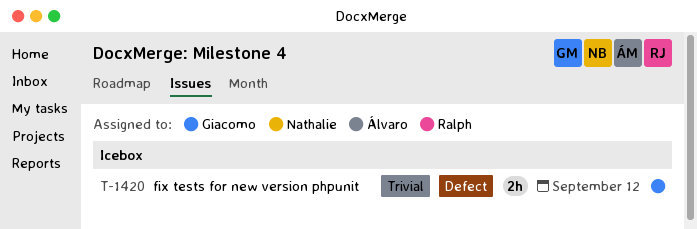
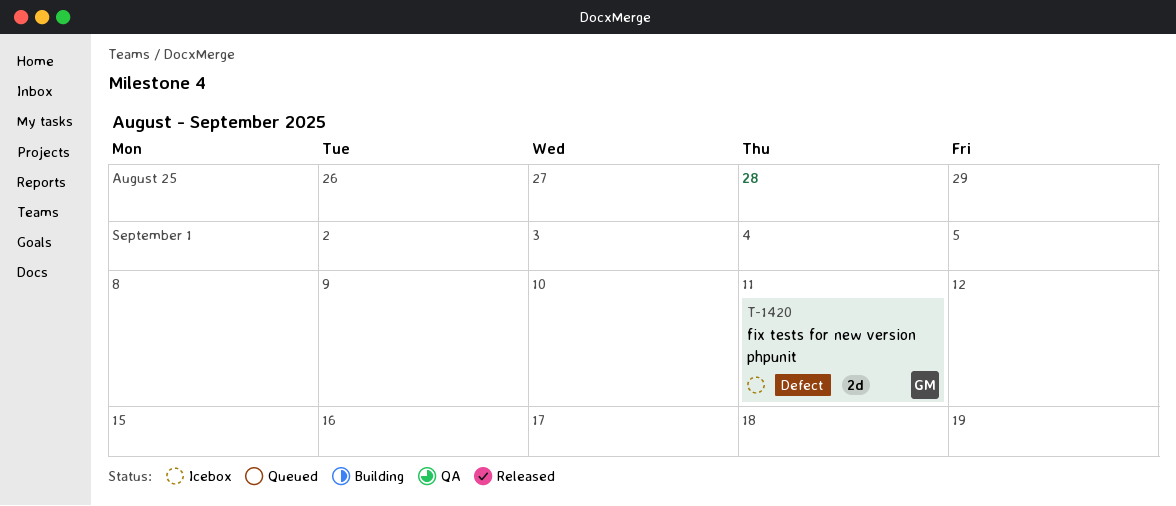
T-1420, estimate: 2h -> 2d
T-1420, due: Sep 12 -> Sep 11

